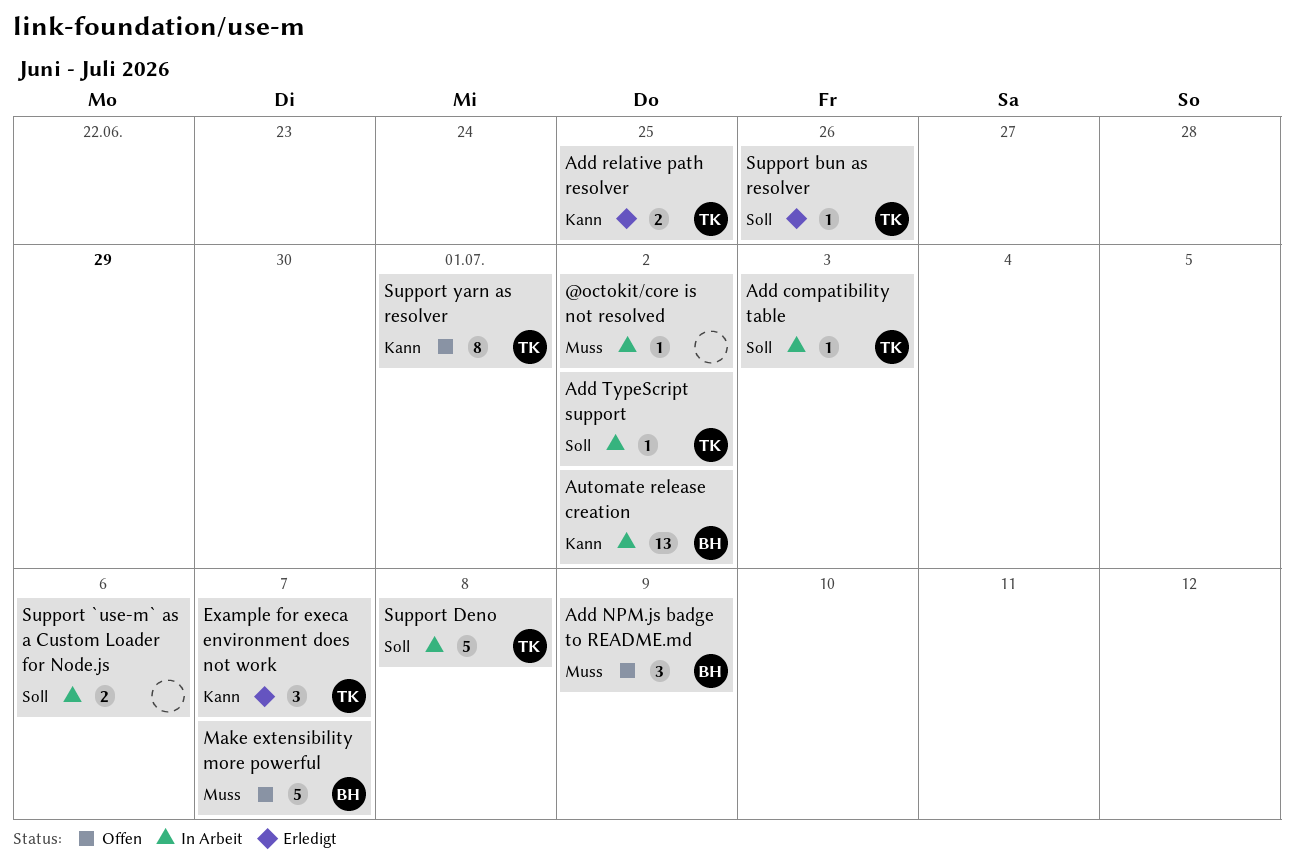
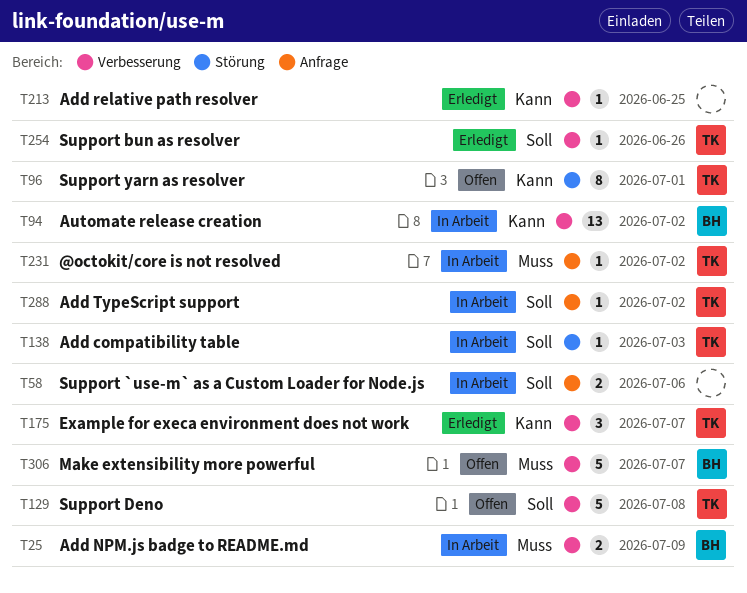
@octokit/core is not resolved, owner: none -> TK
Add NPM.js badge to README.md, status: Offen -> In Arbeit
Add NPM.js badge to README.md, estimate: 3 -> 2
Add relative path resolver, owner: TK -> none
Add relative path resolver, estimate: 2 -> 1
Support Deno, status: In Arbeit -> Offen

